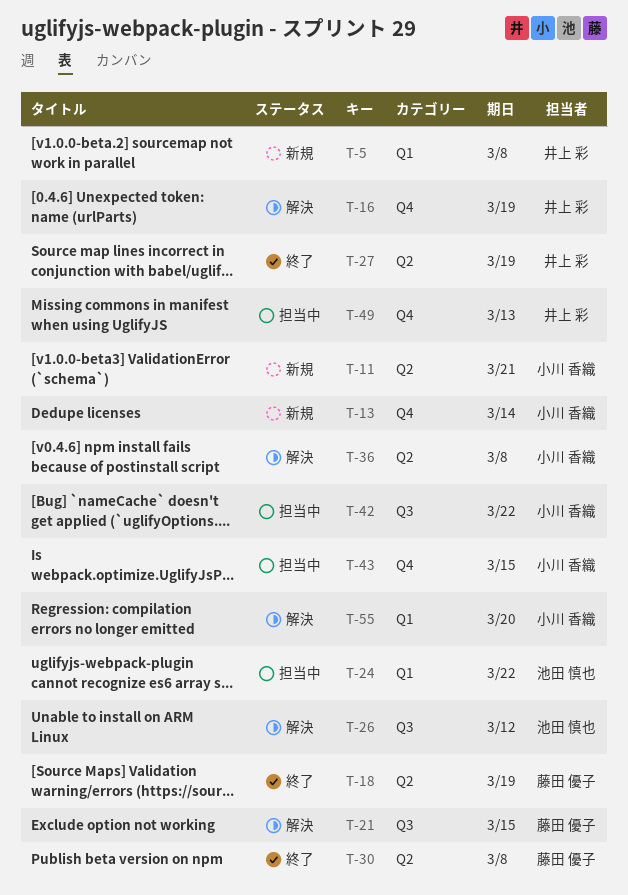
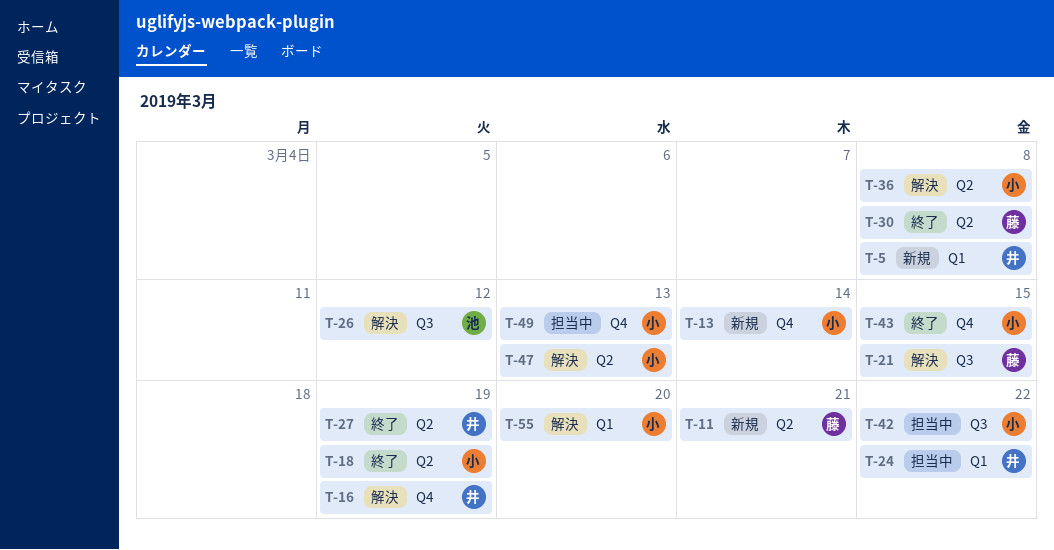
T-11, owner: 小川 香織 -> 藤田 優子
T-18, owner: 藤田 優子 -> 小川 香織
T-24, owner: 池田 慎也 -> 井上 彩
T-43, status: 担当中 -> 終了
T-47: none -> present
T-49, owner: 井上 彩 -> 小川 香織

